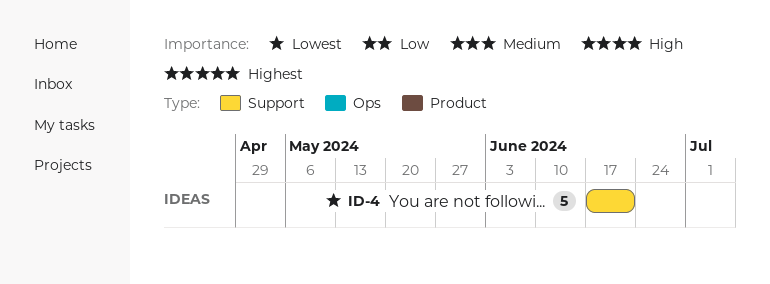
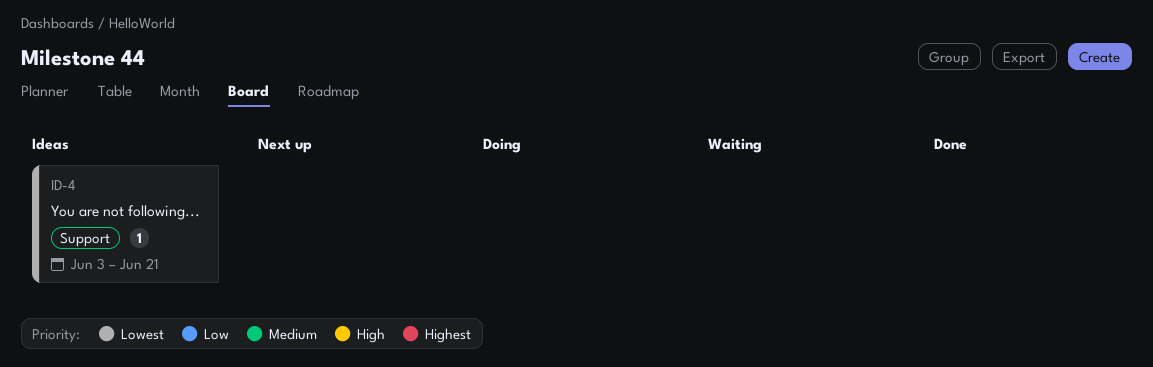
ID-4, estimate: 5 -> 1
ID-4, start: Jun 17 -> Jun 3

